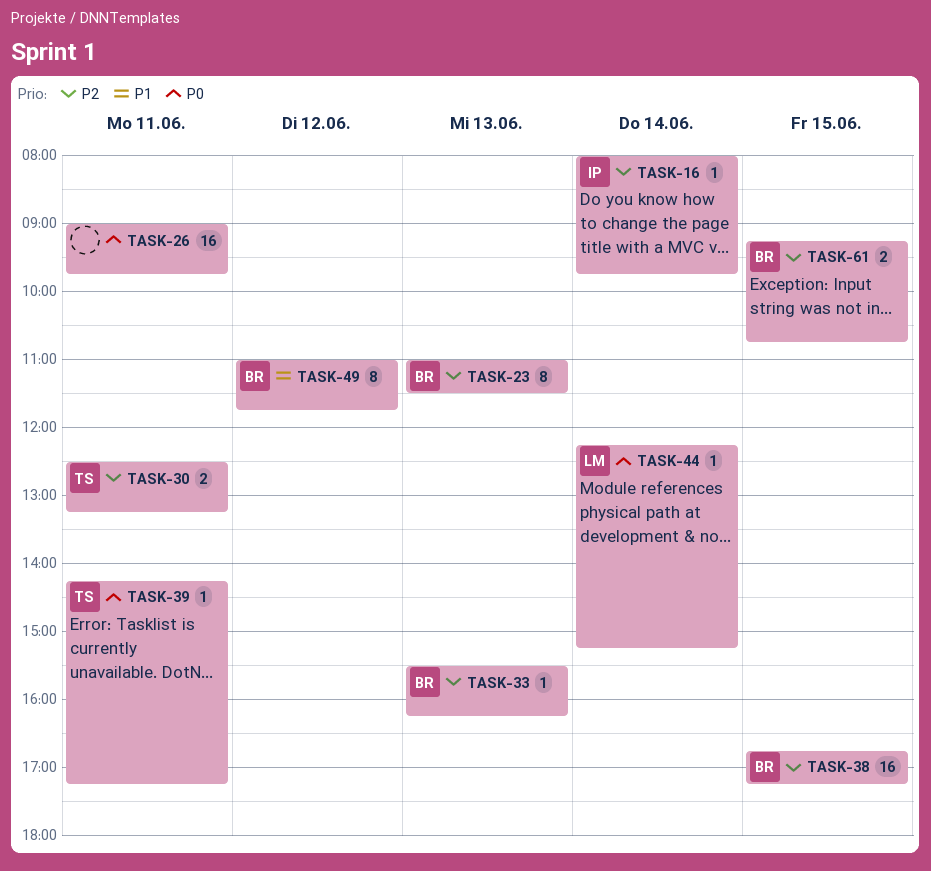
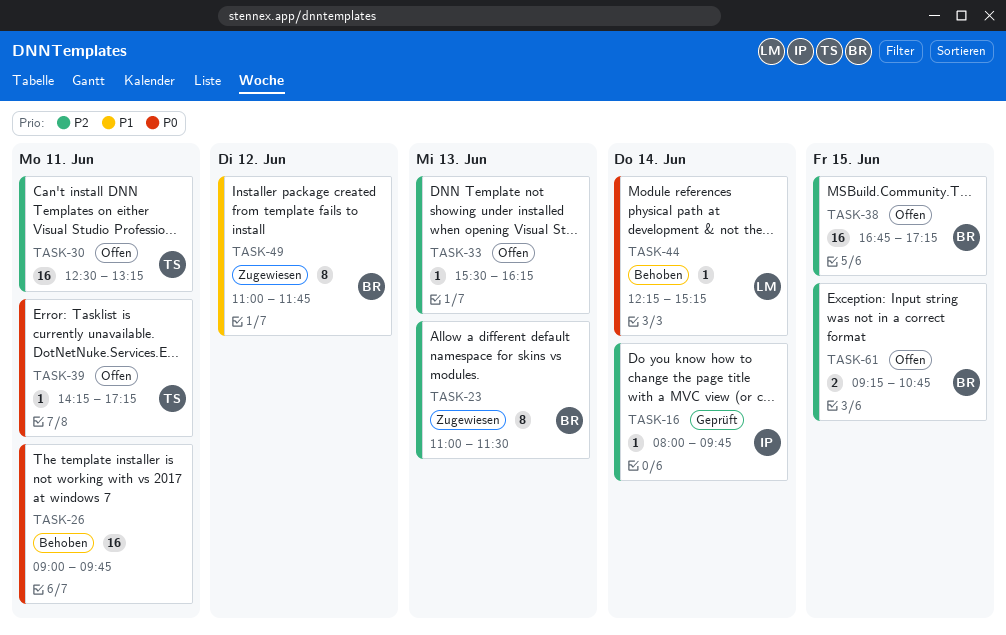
TASK-30, estimate: 2 -> 16
TASK-33, owner: BR -> none

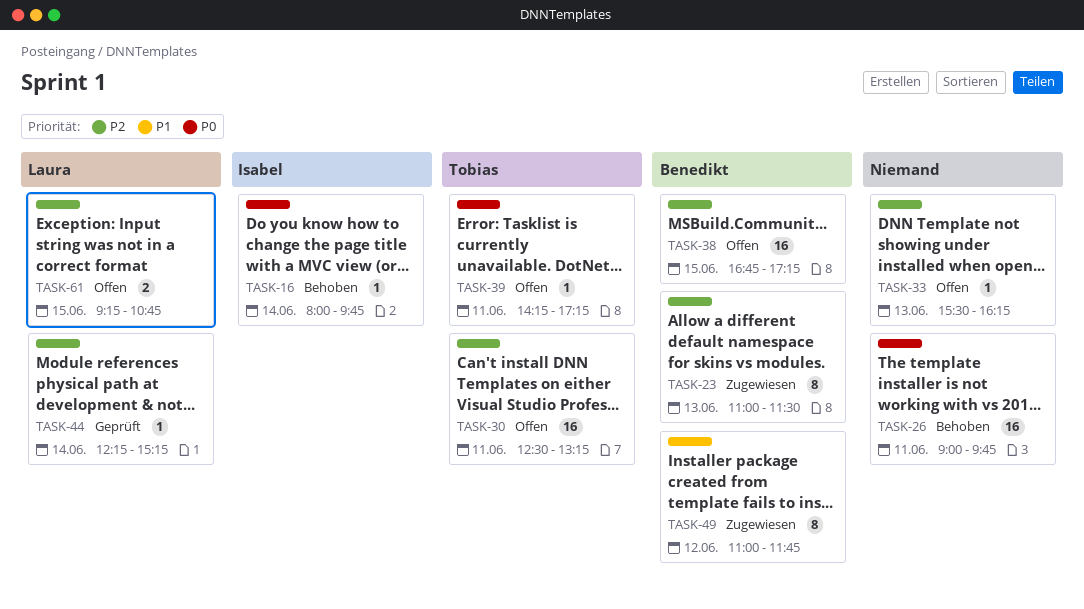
TASK-16, status: Geprüft -> Behoben
TASK-16, priority: P2 -> P0
TASK-44, status: Behoben -> Geprüft
TASK-44, priority: P0 -> P2
TASK-61, owner: Benedikt -> Laura

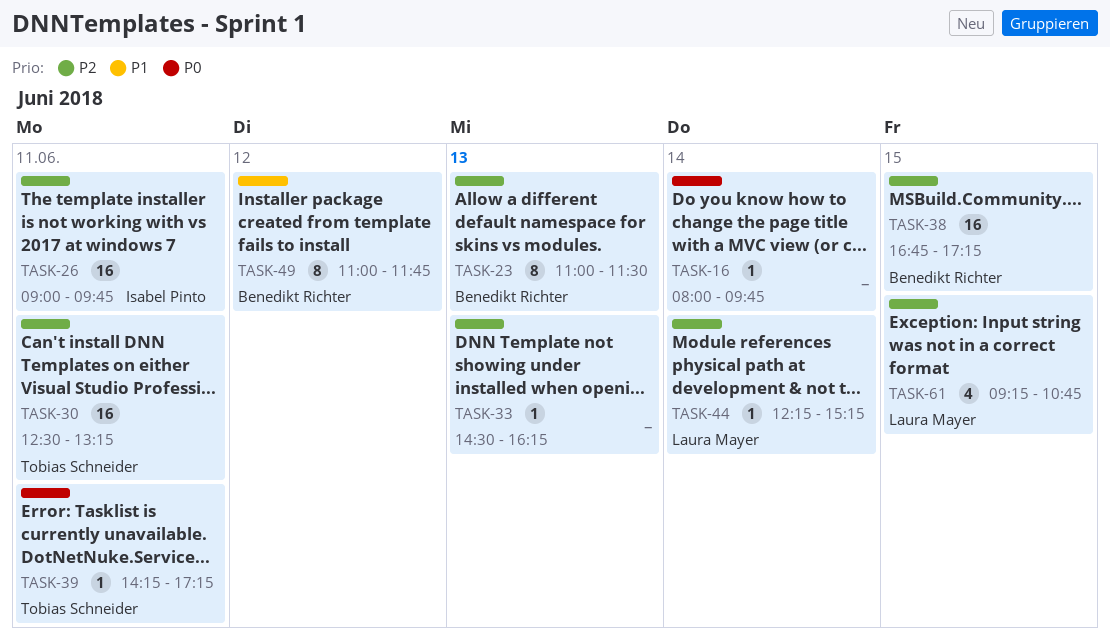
TASK-16, owner: Isabel Pinto -> none
TASK-26, owner: none -> Isabel Pinto
TASK-26, priority: P0 -> P2
TASK-33, begins: 15:30 -> 14:30
TASK-61, estimate: 2 -> 4

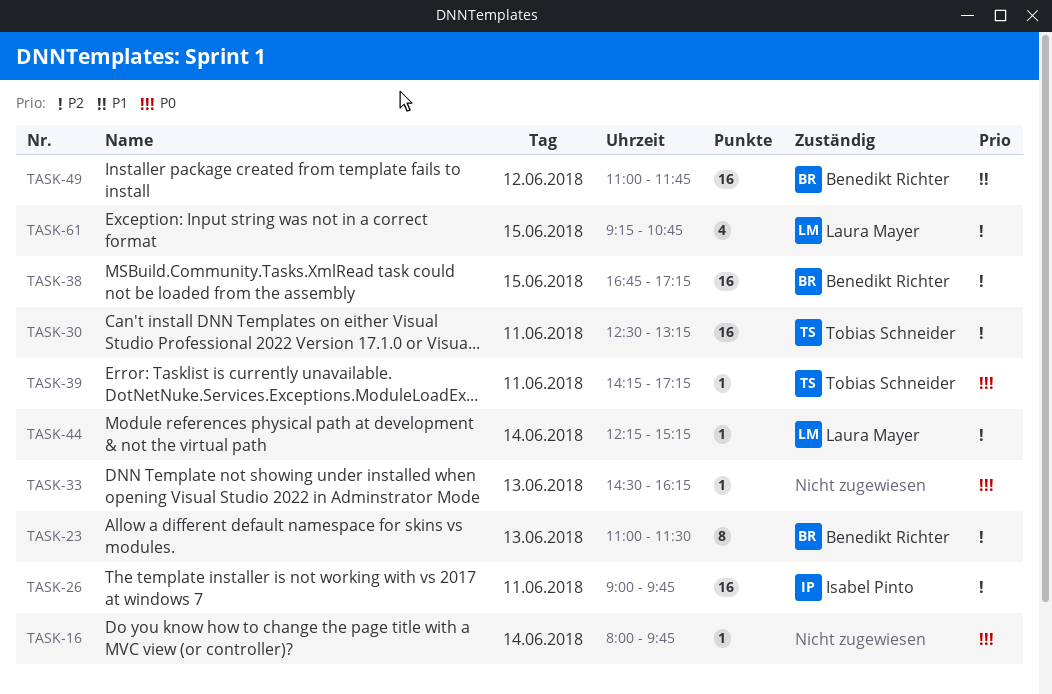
TASK-33, priority: P2 -> P0
TASK-49, estimate: 8 -> 16

